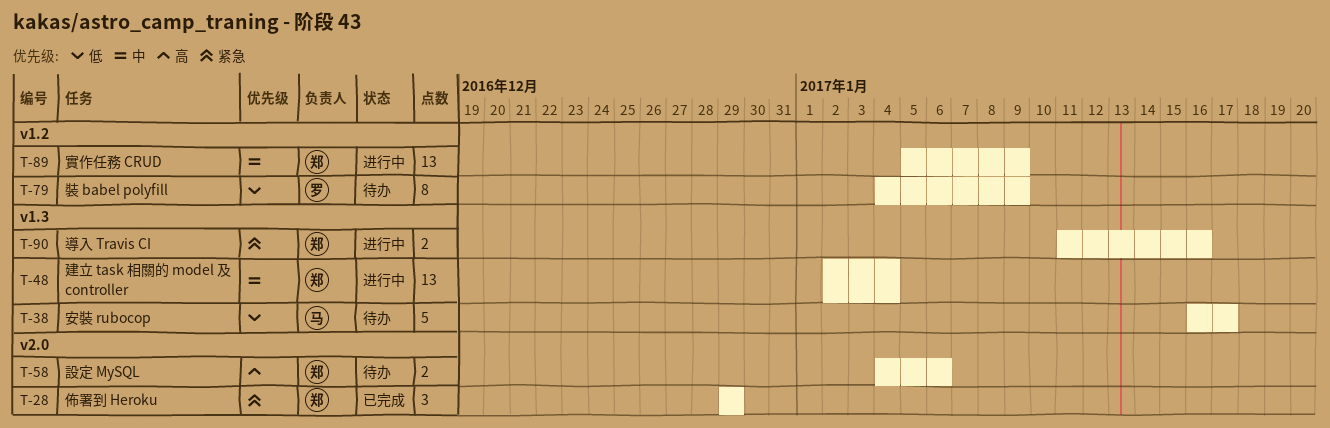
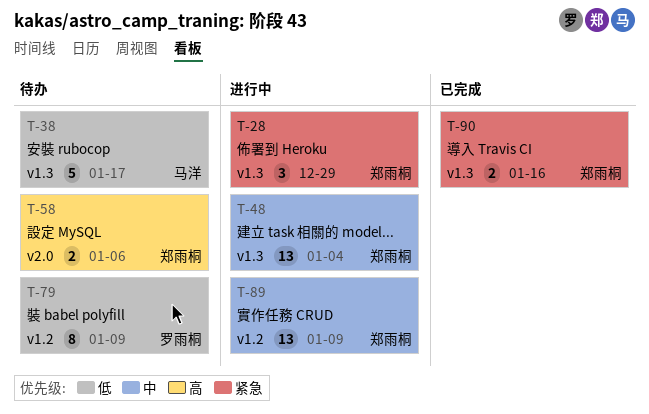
T-28, status: 已完成 -> 进行中
T-28, label: v2.0 -> v1.3
T-90, status: 进行中 -> 已完成

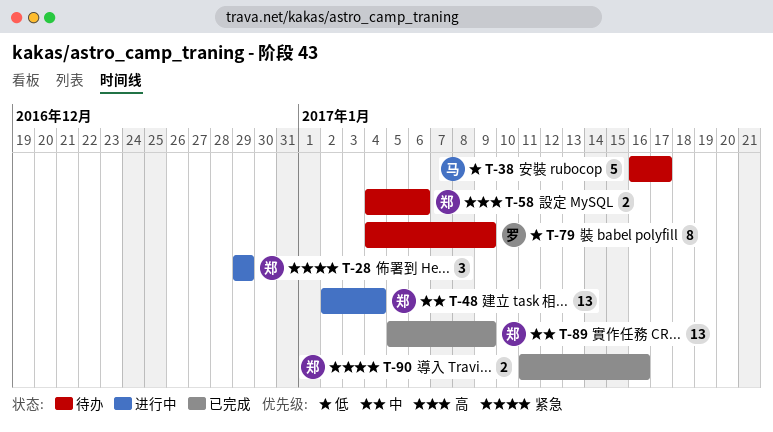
T-89, status: 进行中 -> 已完成

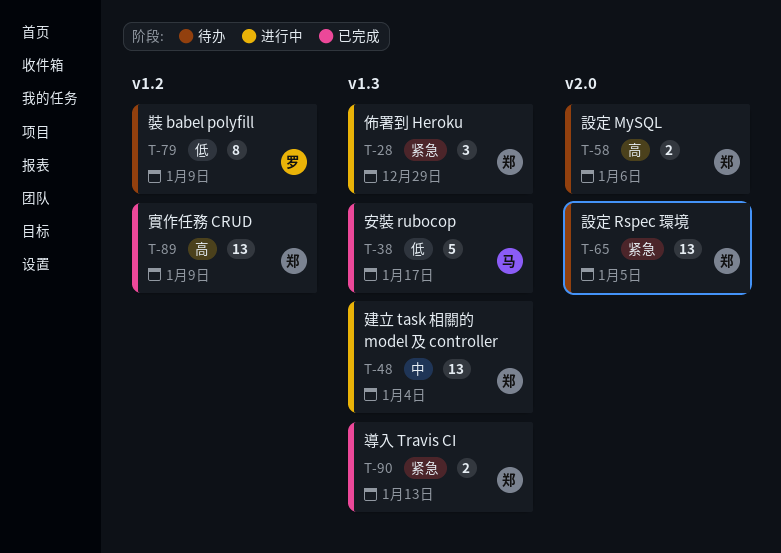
T-38, status: 待办 -> 已完成
T-65: none -> present
T-89, priority: 中 -> 高
T-90, due: Jan 16 -> Jan 13

